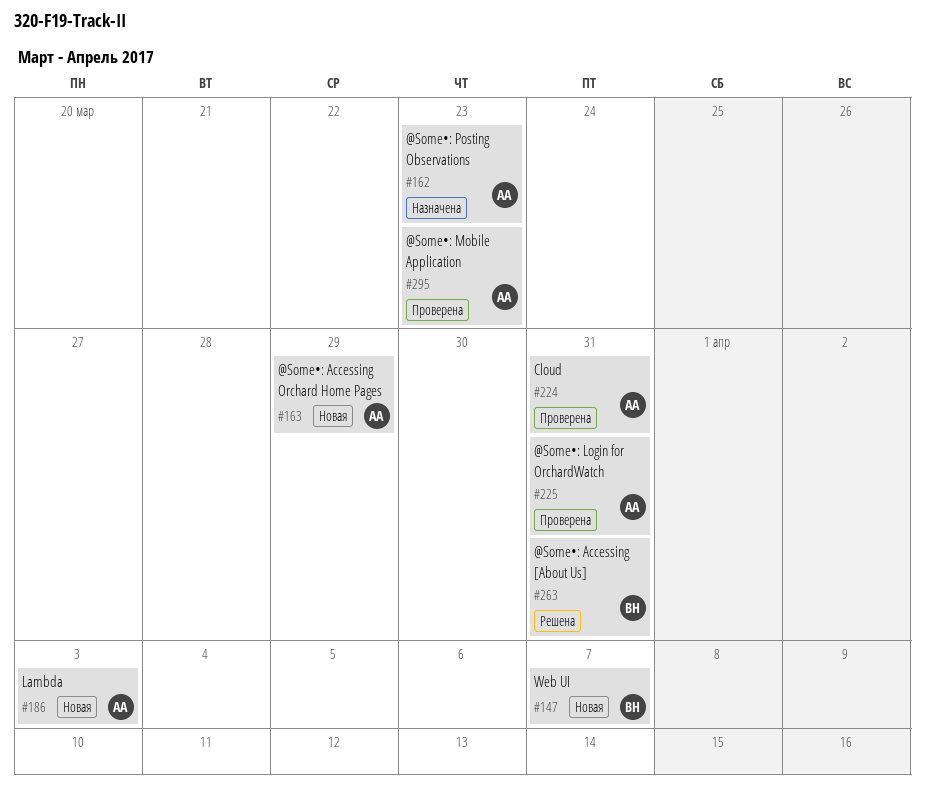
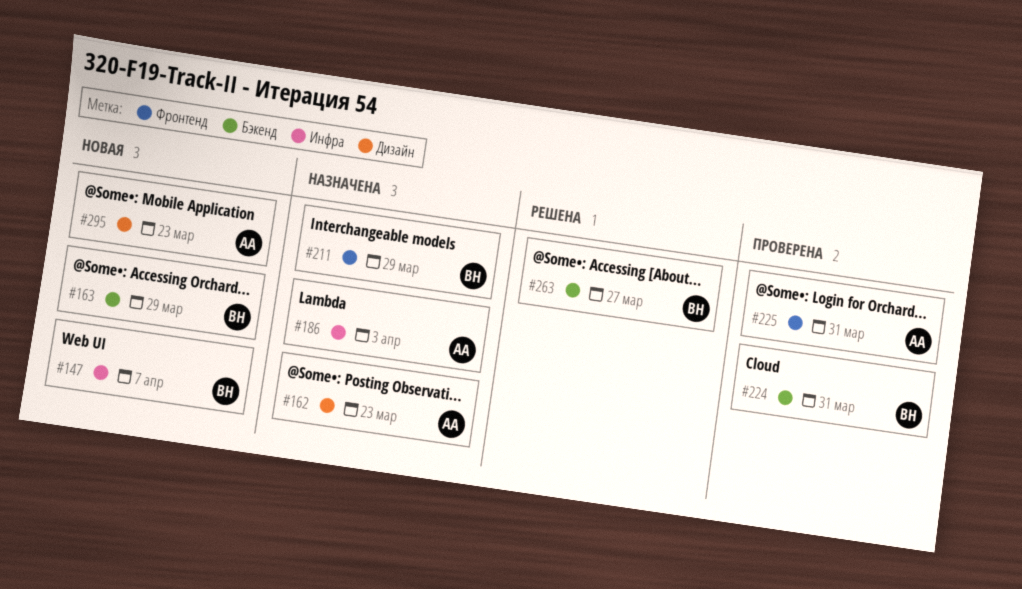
#163, owner: АА -> ВН
#186, status: Новая -> Назначена
#211: none -> present
#224, owner: АА -> ВН
#263, due: Mar 31 -> Mar 27
#295, status: Проверена -> Новая

